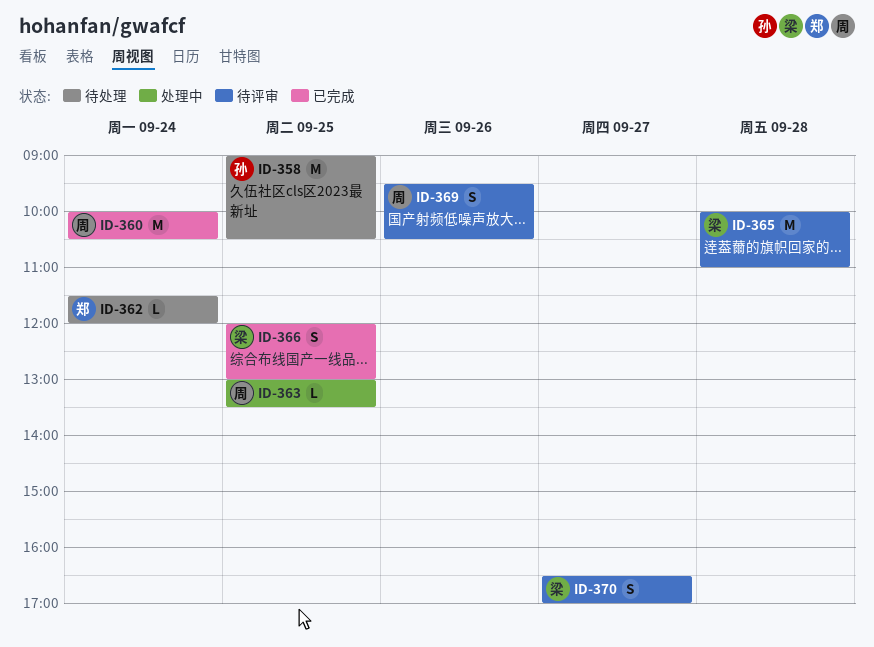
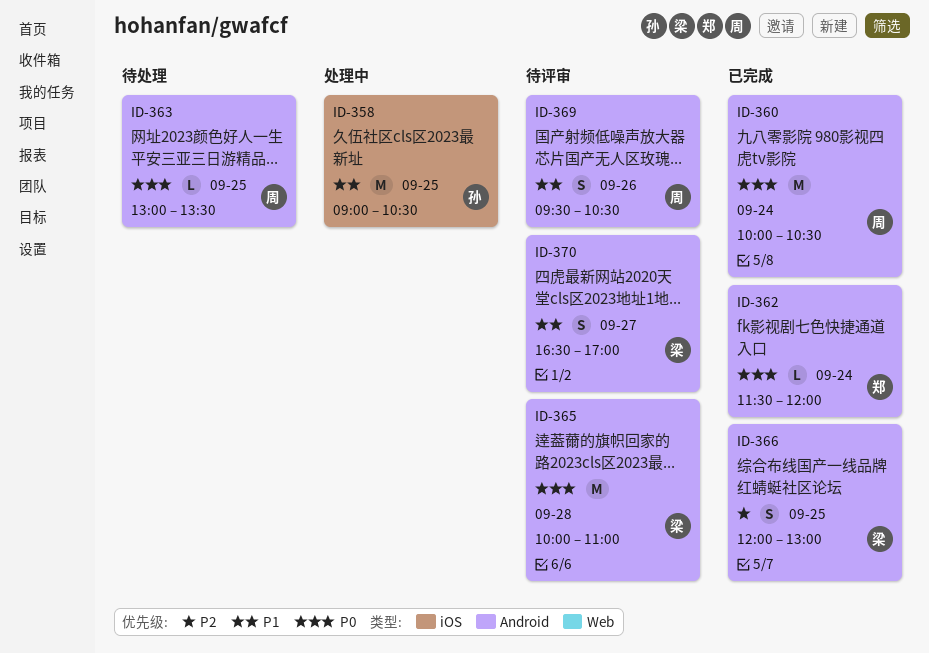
ID-358, status: 待处理 -> 处理中
ID-362, status: 待处理 -> 已完成
ID-363, status: 处理中 -> 待处理

